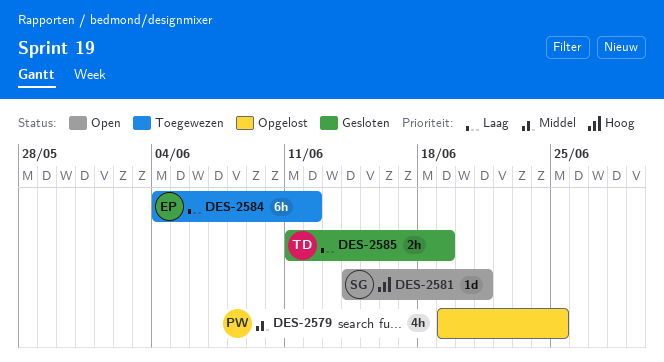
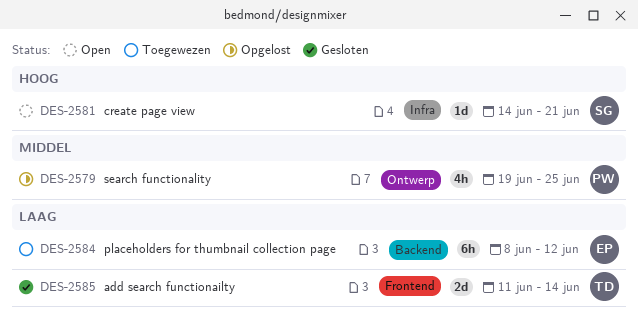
DES-2584, start: Jun 4 -> Jun 8
DES-2585, estimate: 2h -> 2d
DES-2585, due: Jun 19 -> Jun 14

